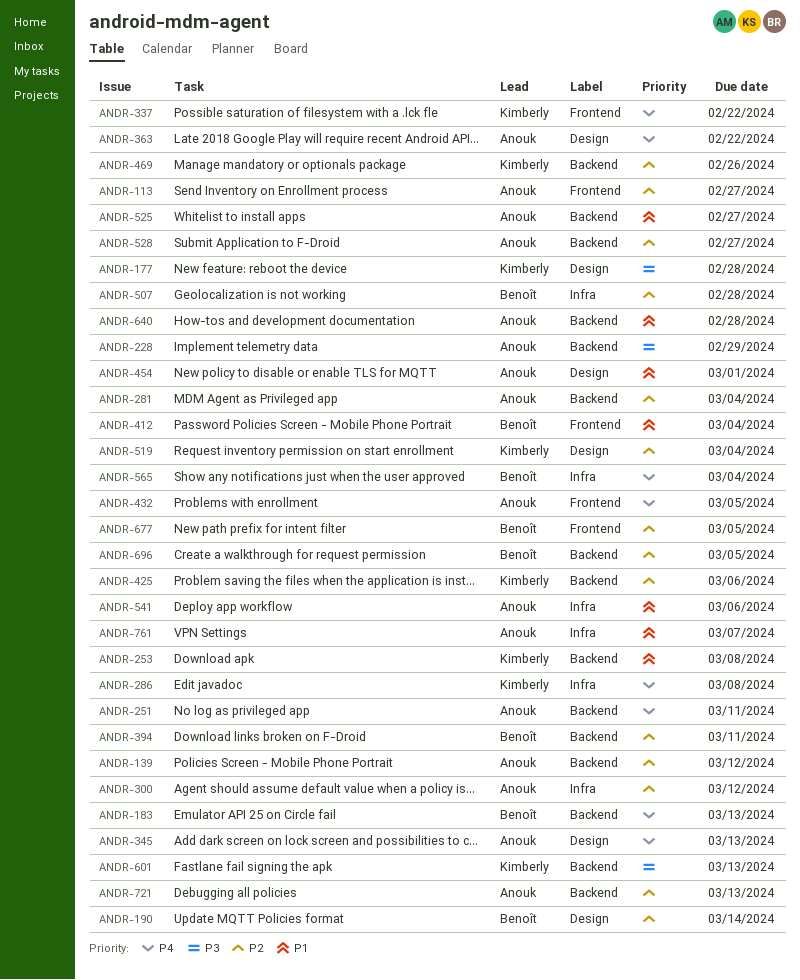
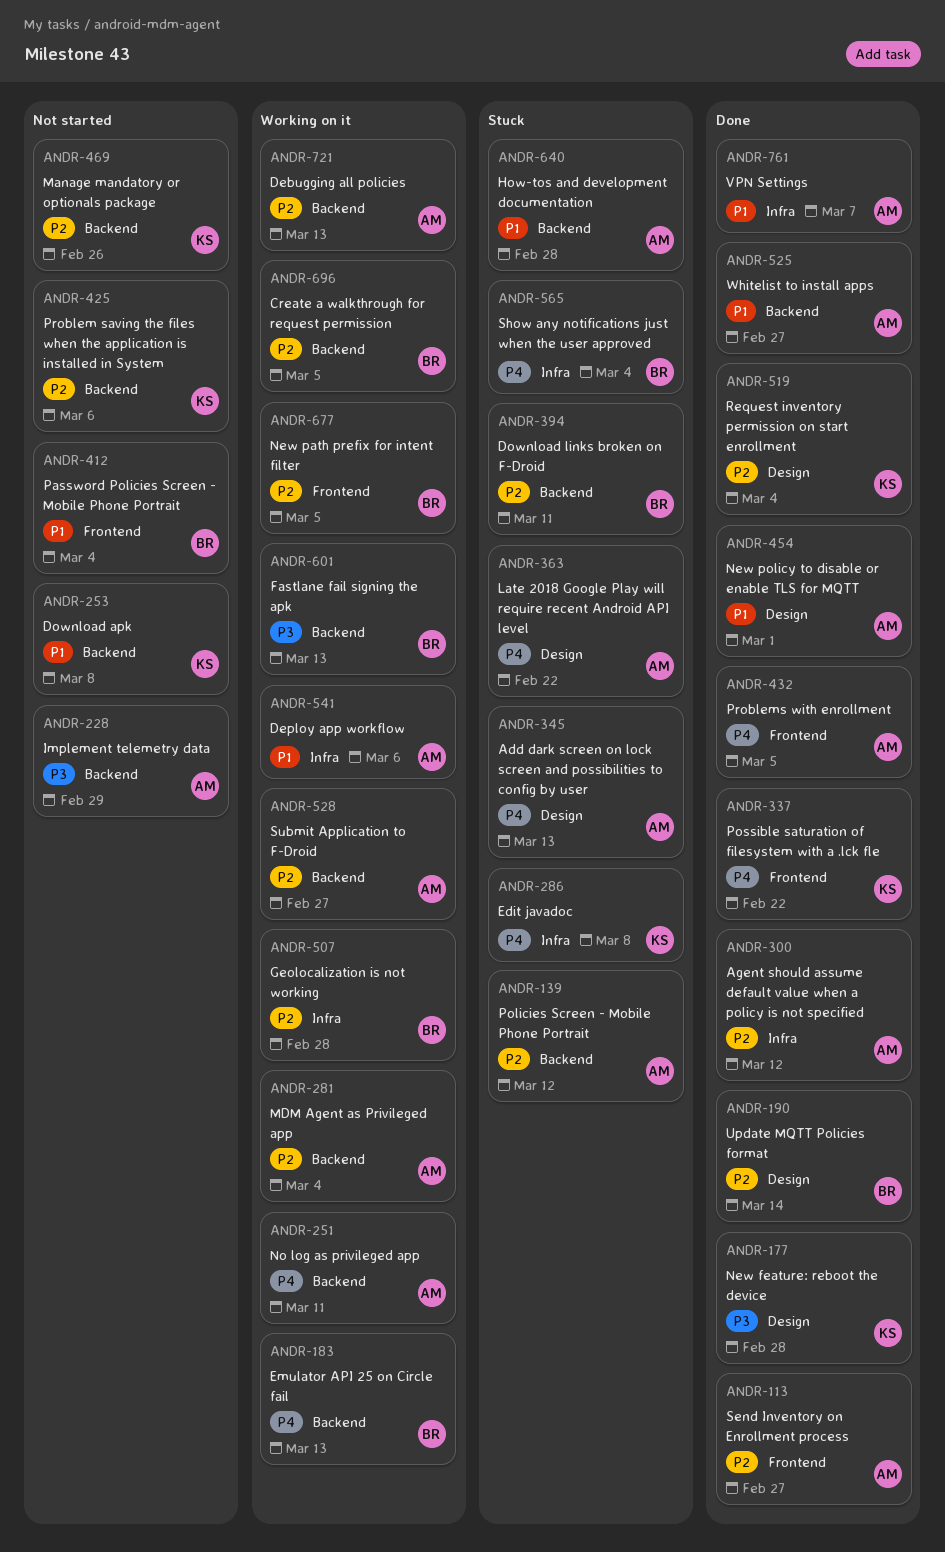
ANDR-601, owner: Kimberly -> Benoît

